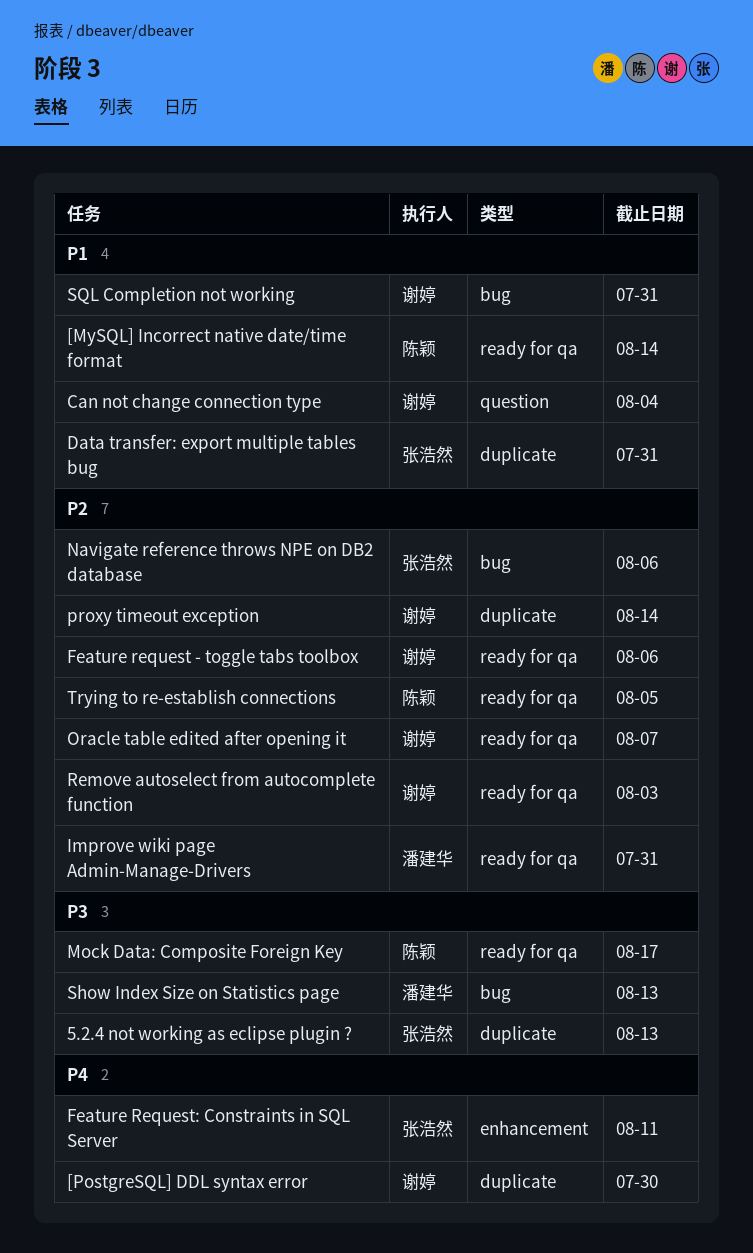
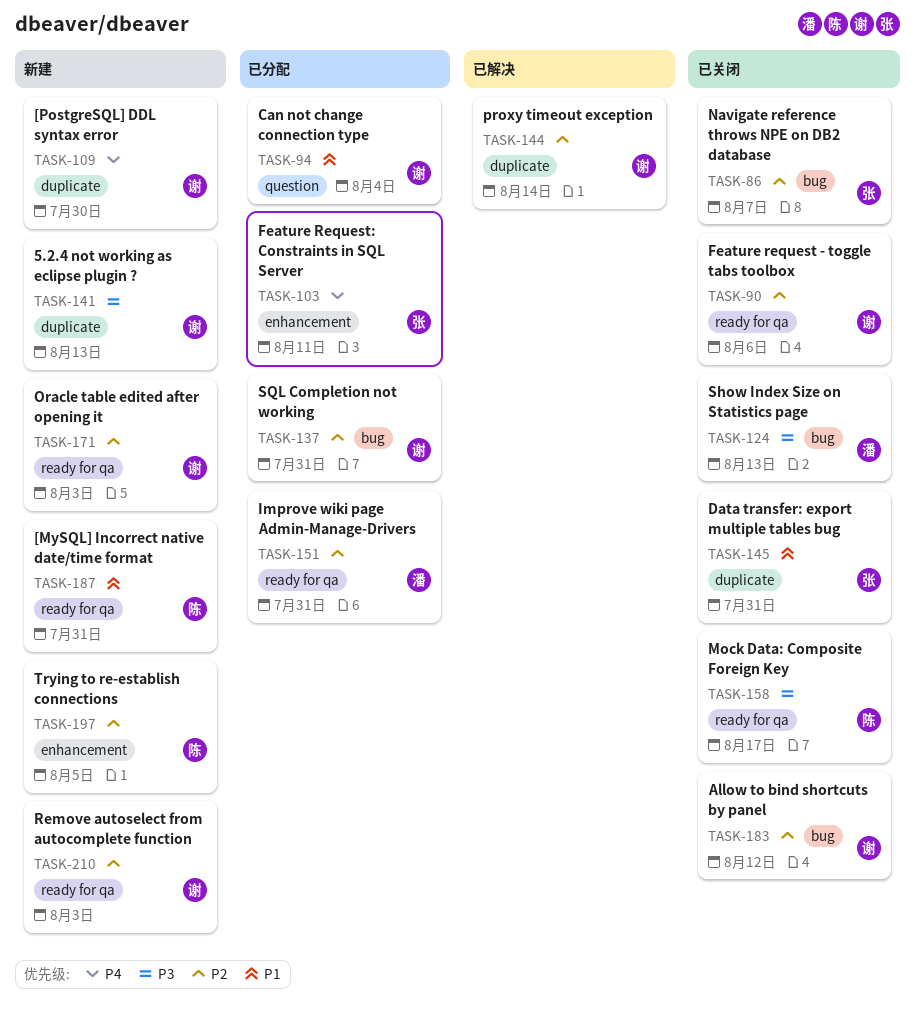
5.2.4 not working as eclipse plugin ?, owner: 张浩然 -> 谢婷
[MySQL] Incorrect native date/time format, due: Aug 14 -> Jul 31
Allow to bind shortcuts by panel: none -> present
Navigate reference throws NPE on DB2 database, due: Aug 6 -> Aug 7
Oracle table edited after opening it, due: Aug 7 -> Aug 3
SQL Completion not working, priority: P1 -> P2
Trying to re-establish connections, label: ready for qa -> enhancement

